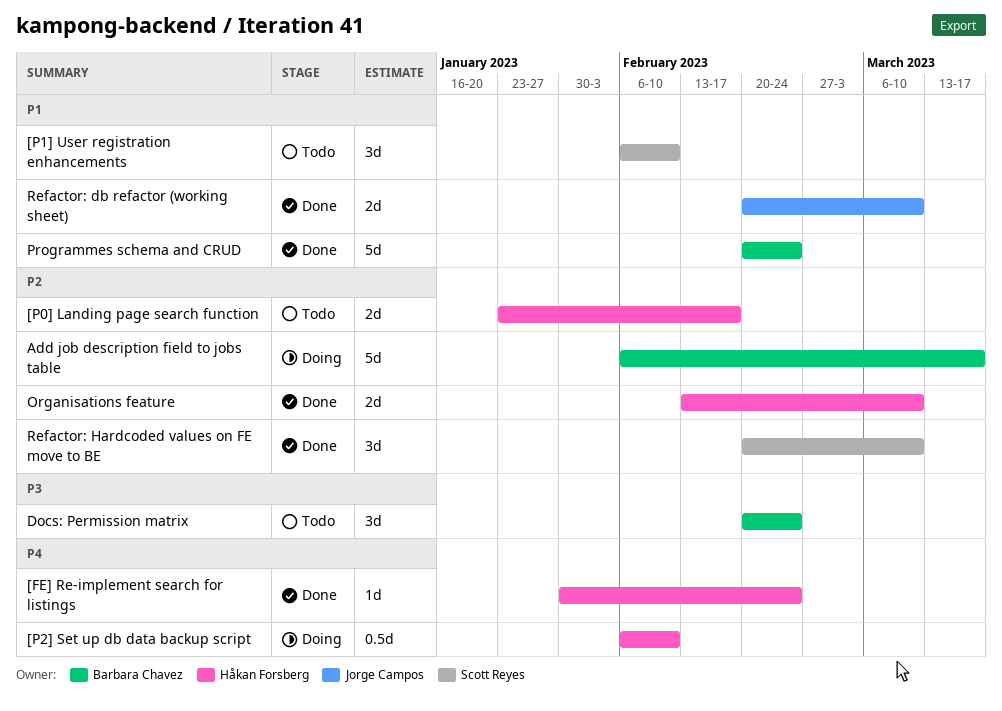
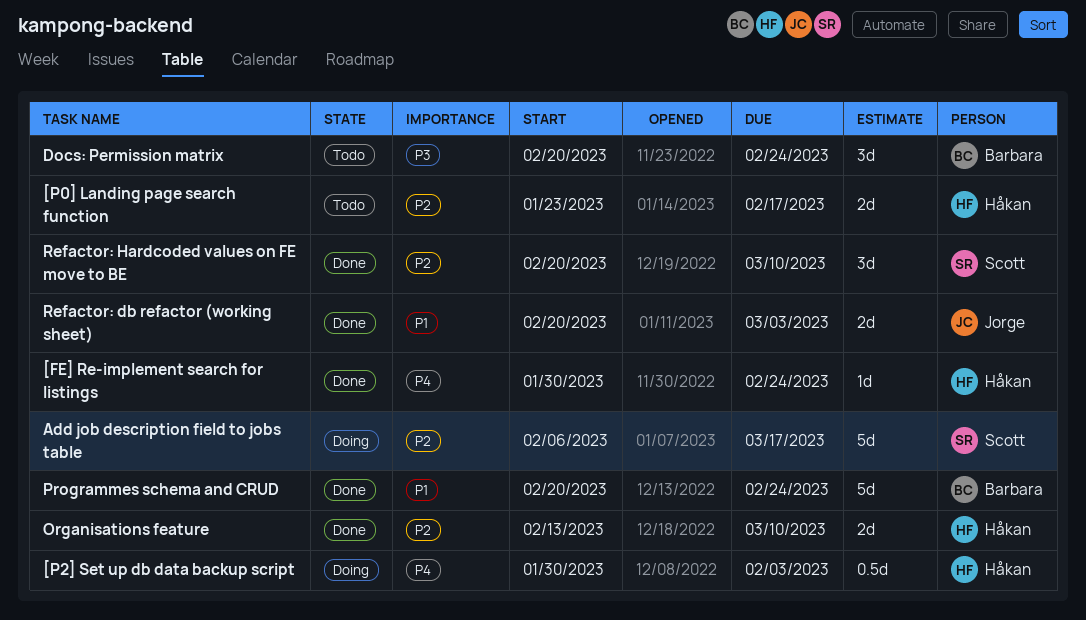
[P1] User registration enhancements: present -> none
[P2] Set up db data backup script, start: Feb 6 -> Jan 30
[P2] Set up db data backup script, due: Feb 10 -> Feb 3
Add job description field to jobs table, owner: Barbara Chavez -> Scott Reyes
Refactor: db refactor (working sheet), due: Mar 10 -> Mar 3

